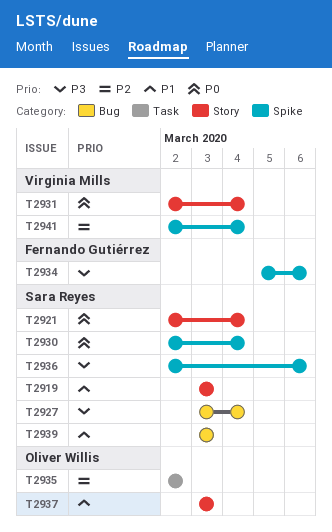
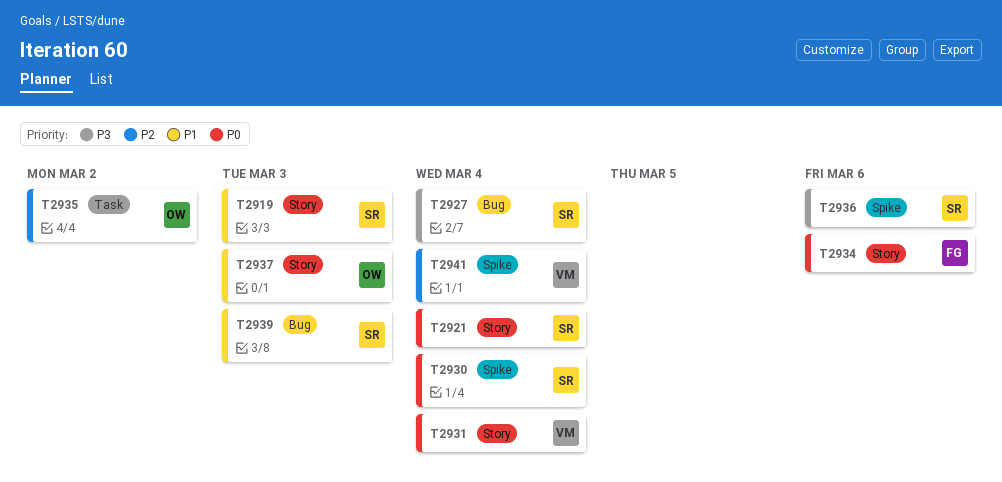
T2934, priority: P3 -> P0
T2934, label: Spike -> Story

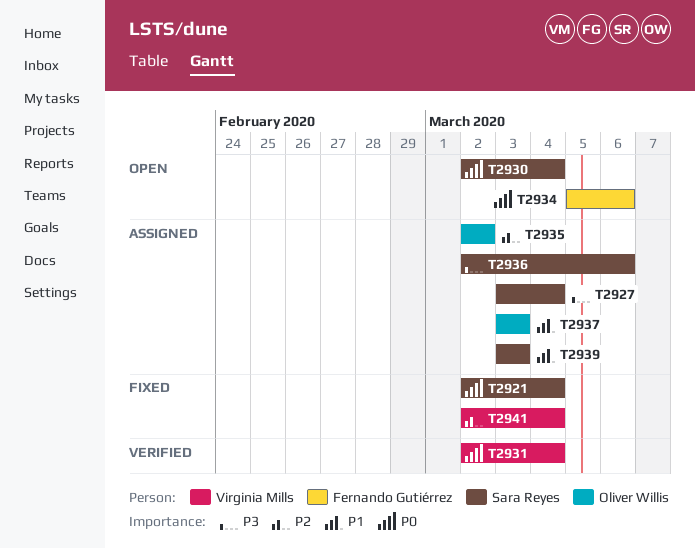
T2919: present -> none

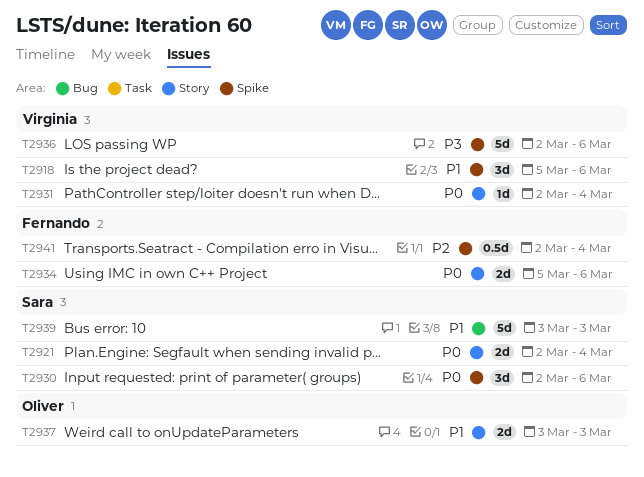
T2918: none -> present
T2927: present -> none
T2930, due: Mar 4 -> Mar 6
T2935: present -> none
T2936, owner: Sara Reyes -> Virginia Mills
T2941, owner: Virginia Mills -> Fernando Gutiérrez

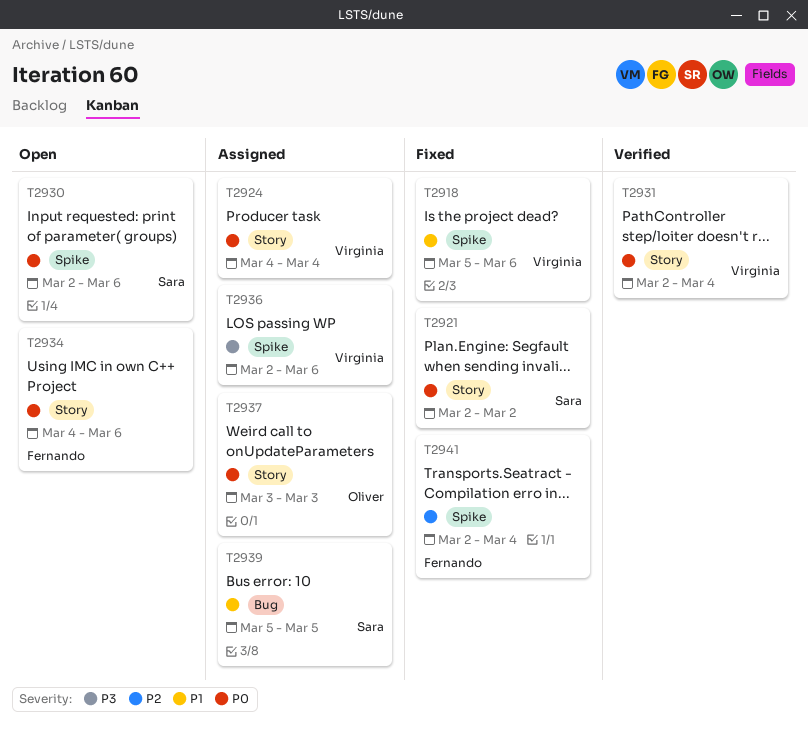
T2921, due: Mar 4 -> Mar 2
T2924: none -> present
T2934, start: Mar 5 -> Mar 4
T2937, priority: P1 -> P0
T2939, start: Mar 3 -> Mar 5
T2939, due: Mar 3 -> Mar 5

